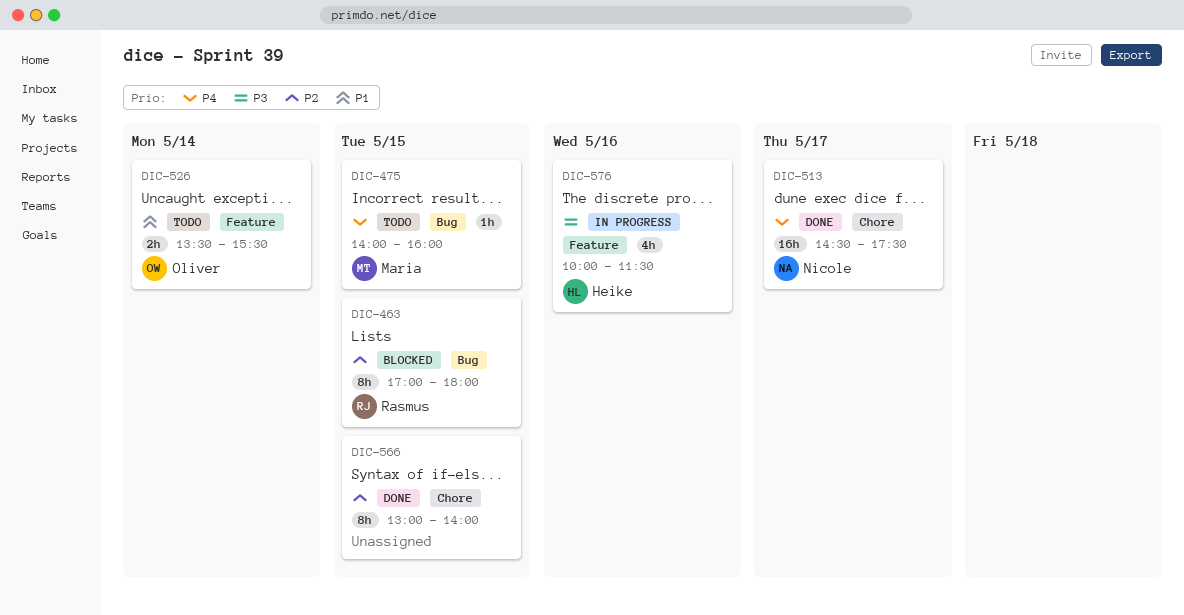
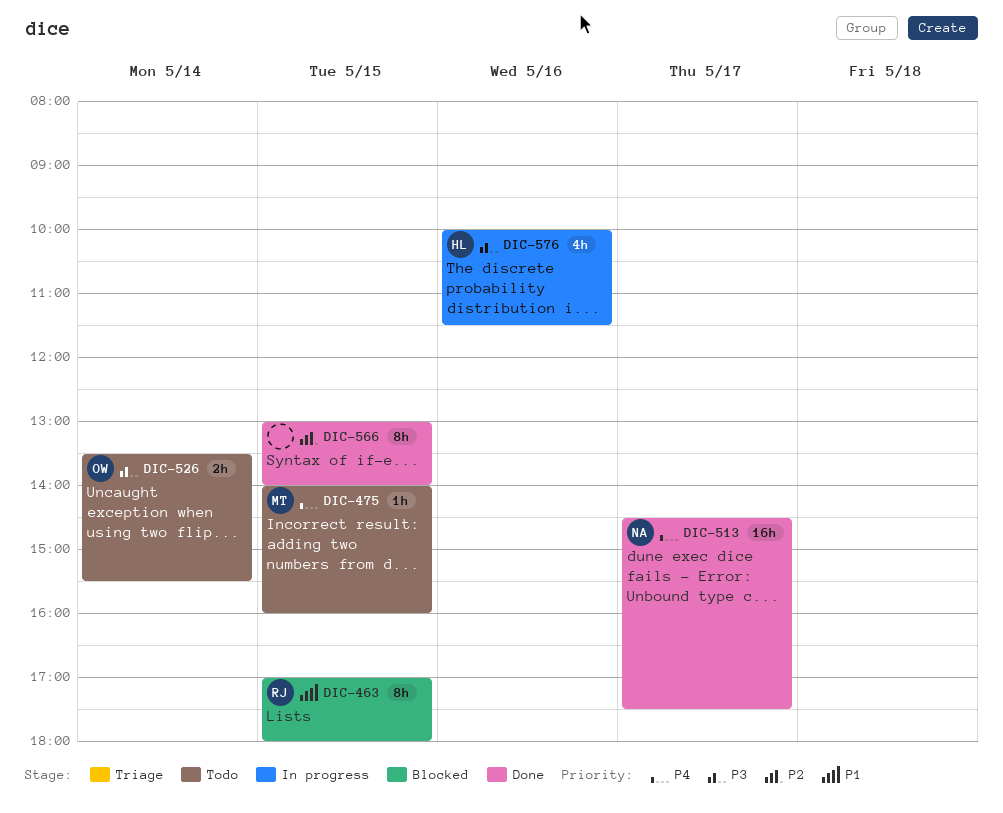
DIC-463, priority: P2 -> P1
DIC-526, priority: P1 -> P3

